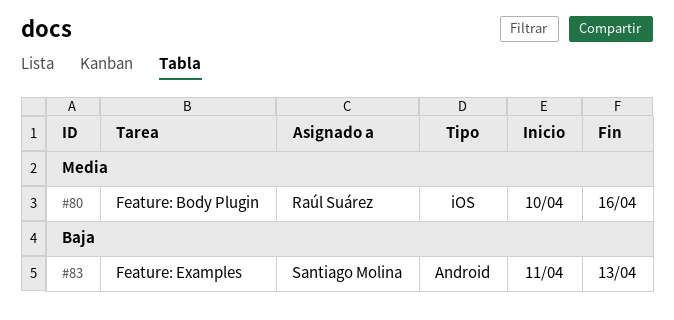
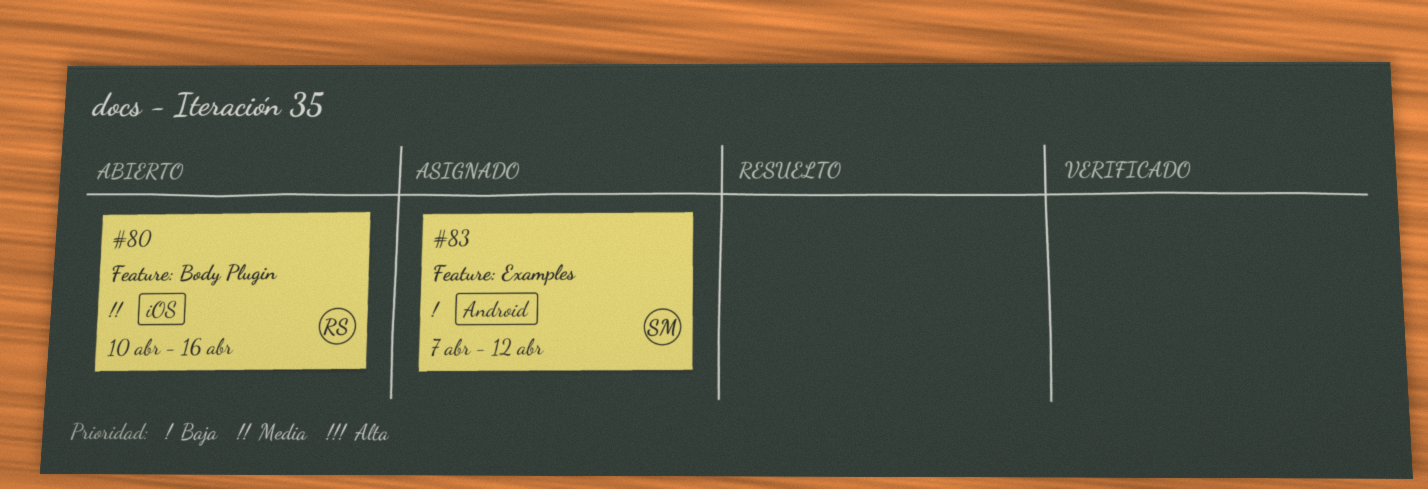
#83, start: Apr 11 -> Apr 7
#83, due: Apr 13 -> Apr 12

